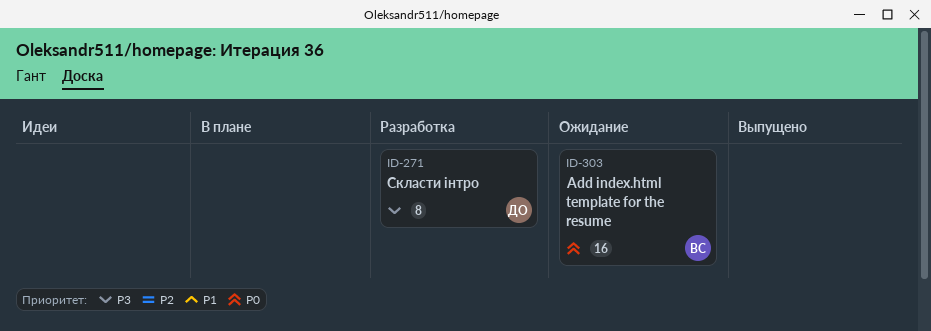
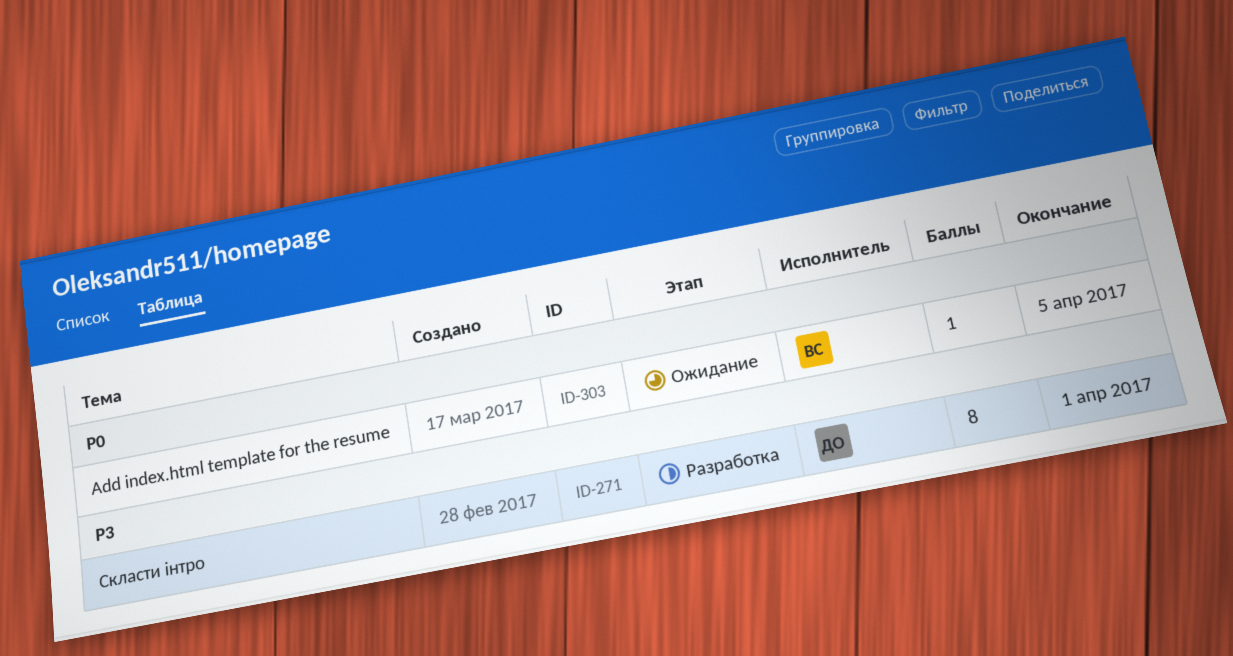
ID-303, estimate: 16 -> 1

